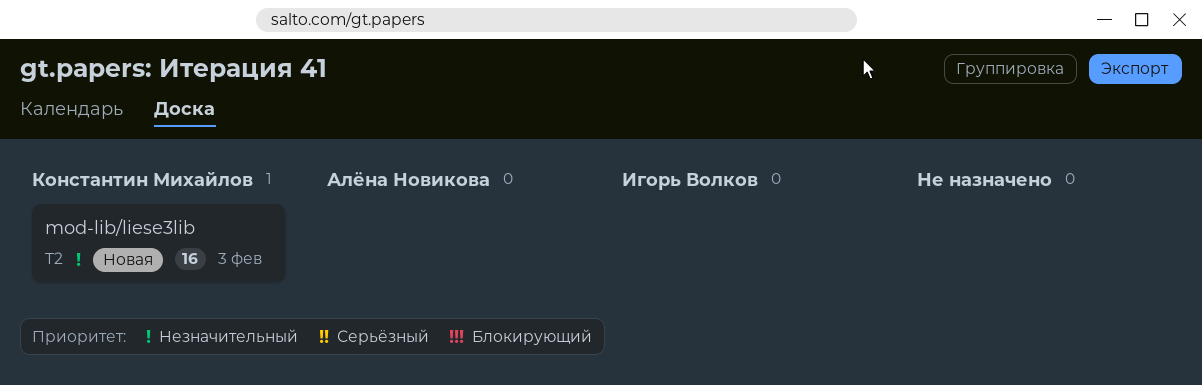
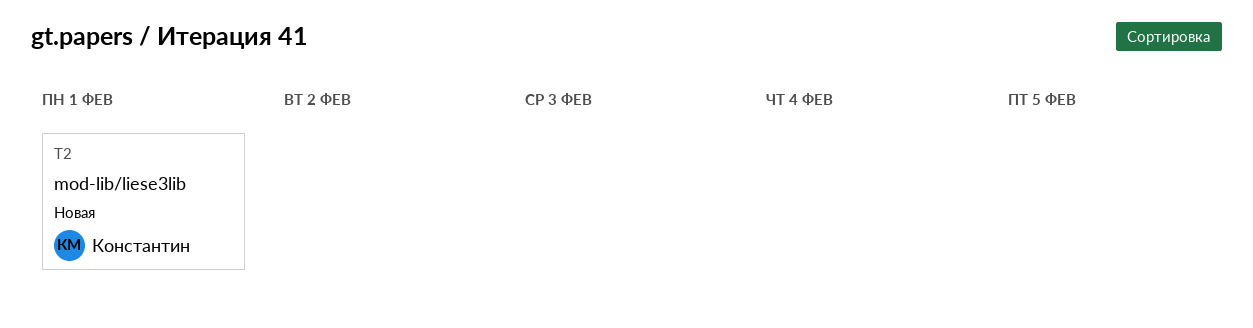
T2, due: Feb 3 -> Feb 1

